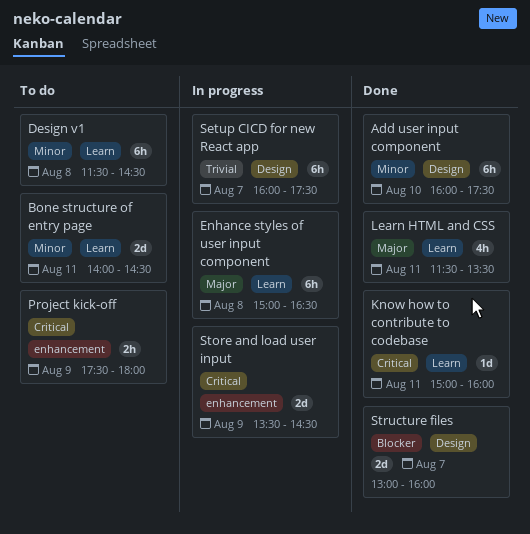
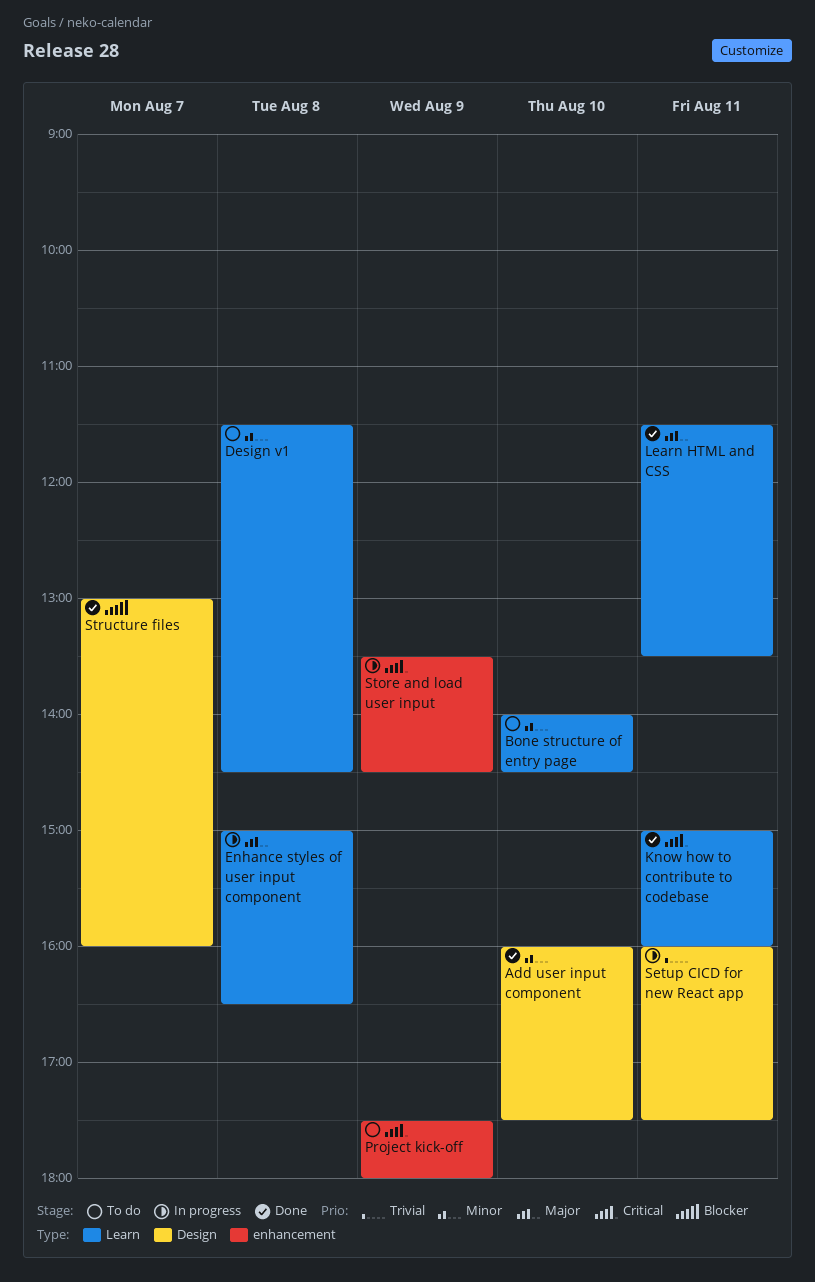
Bone structure of entry page, day: Aug 11 -> Aug 10
Setup CICD for new React app, day: Aug 7 -> Aug 11

